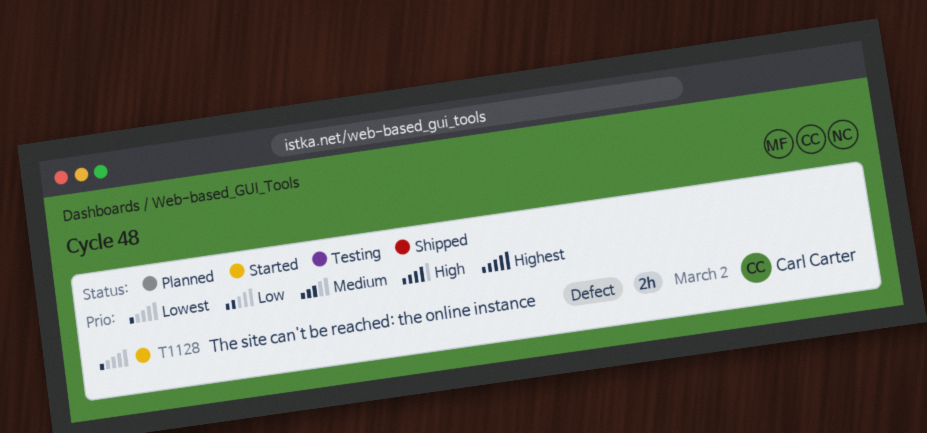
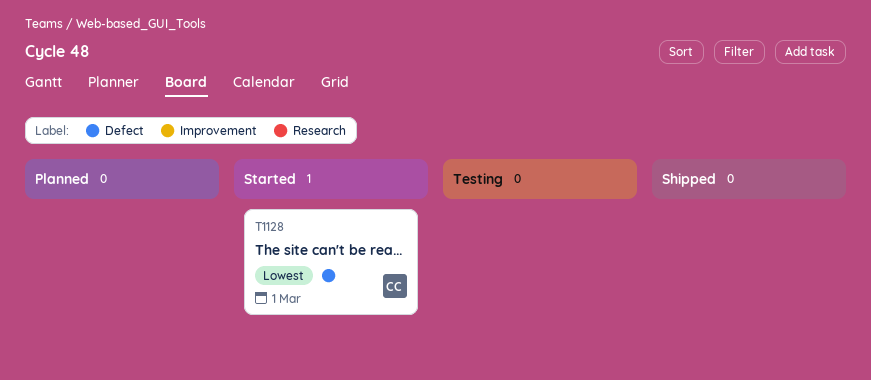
T1128, due: Mar 2 -> Mar 1

